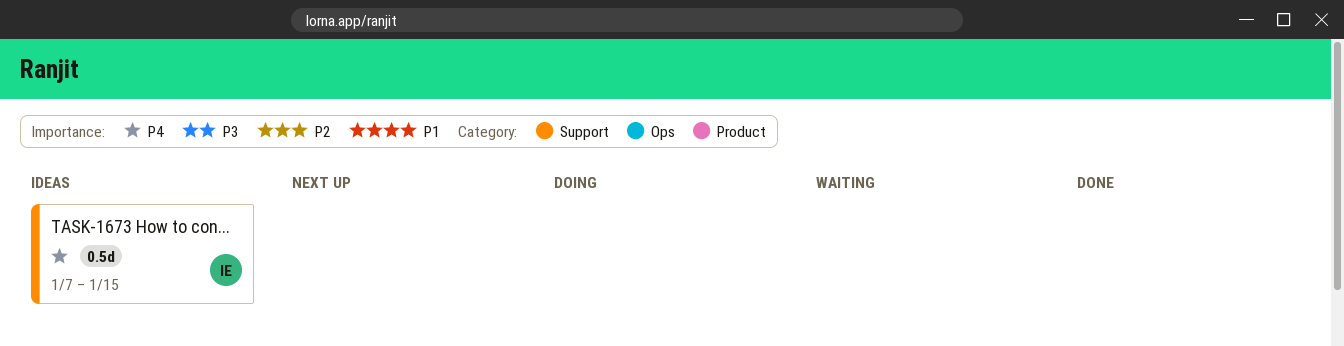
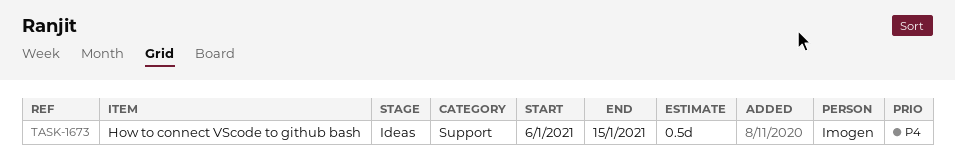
TASK-1673, start: Jan 7 -> Jan 6

